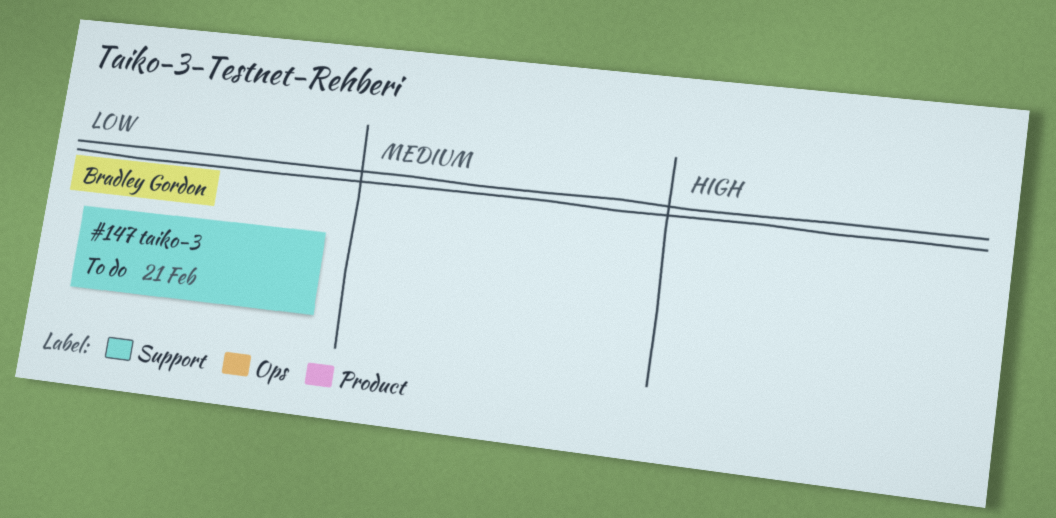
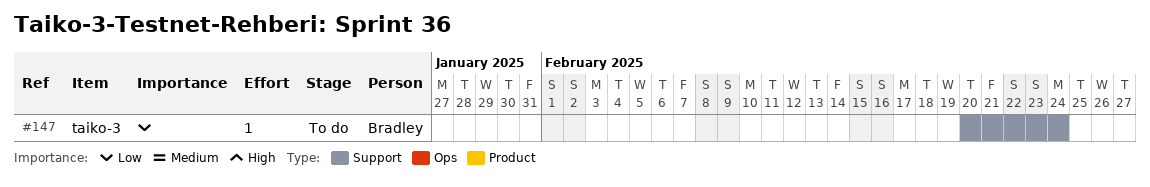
#147, due: Feb 21 -> Feb 24

